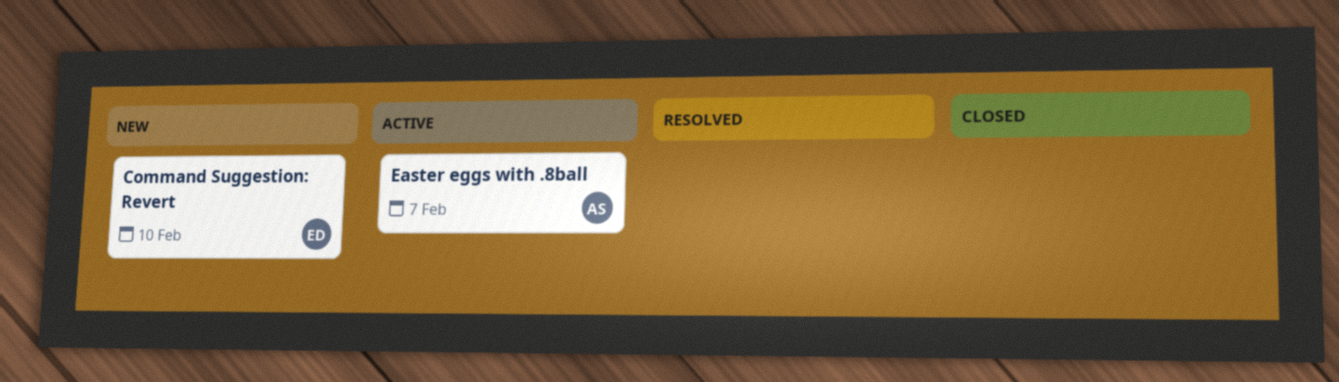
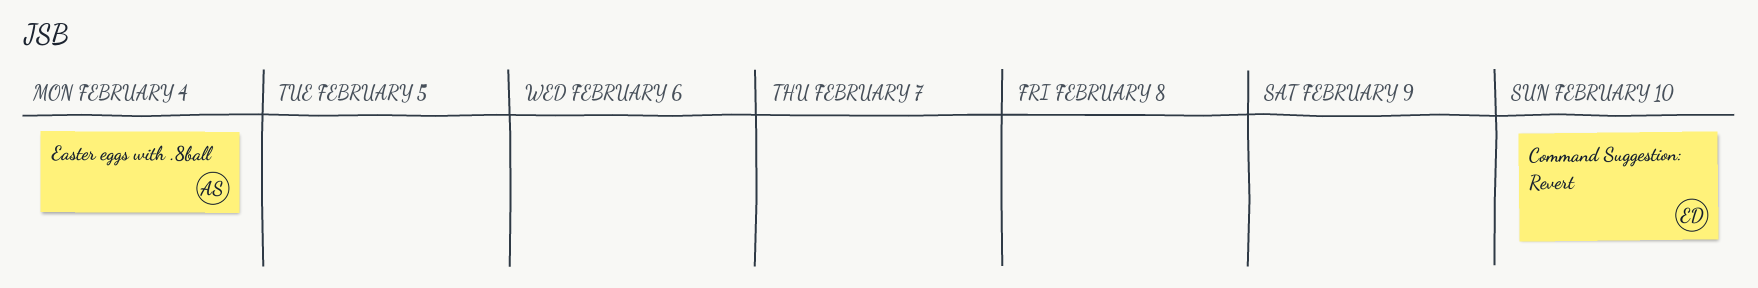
Easter eggs with .8ball, due: Feb 7 -> Feb 4

